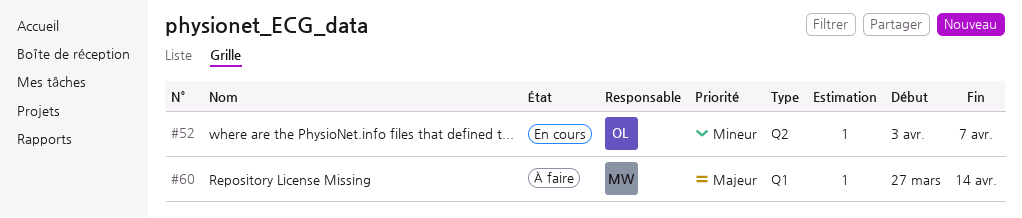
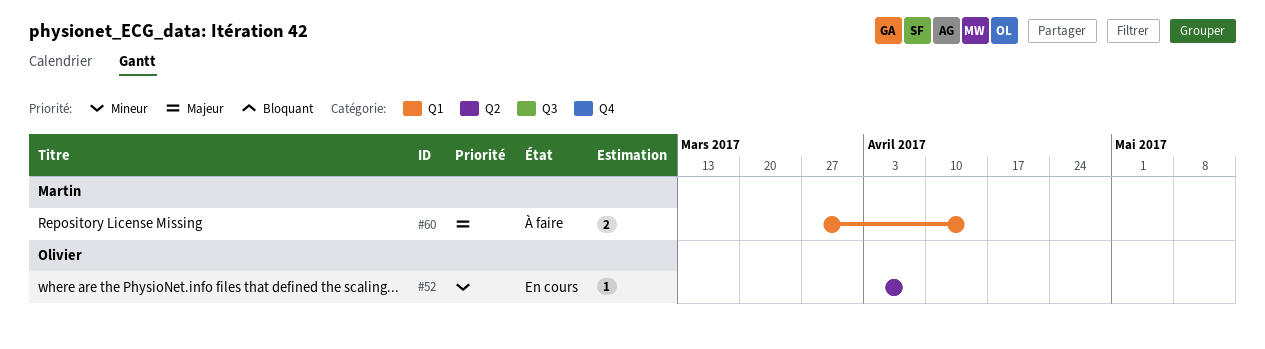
#60, estimate: 1 -> 2

